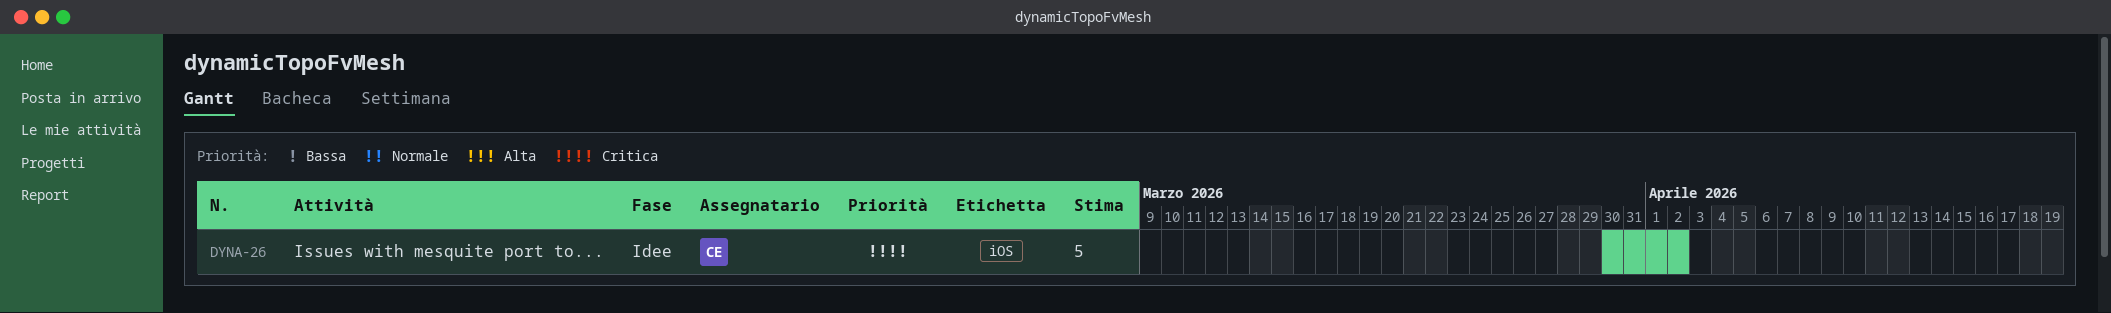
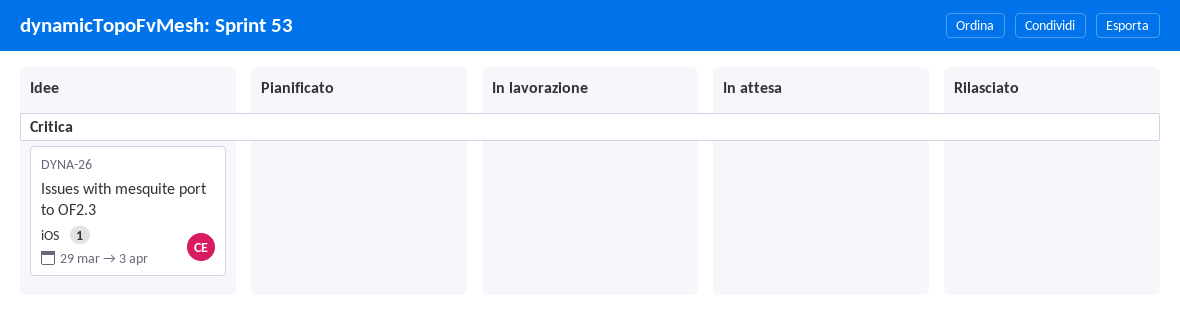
DYNA-26, estimate: 5 -> 1
DYNA-26, start: Mar 30 -> Mar 29
DYNA-26, due: Apr 2 -> Apr 3

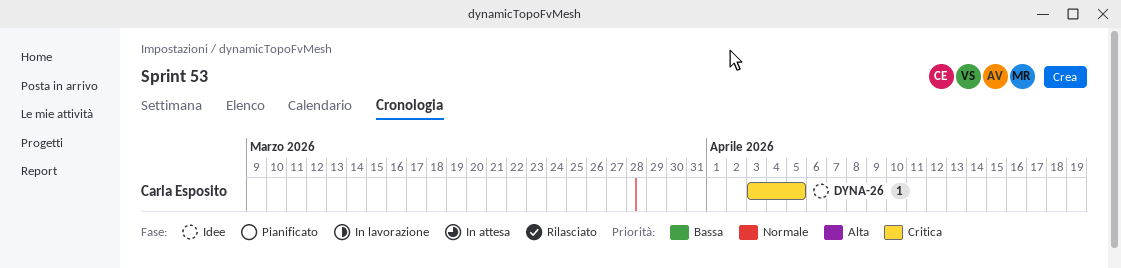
DYNA-26, start: Mar 29 -> Apr 3
DYNA-26, due: Apr 3 -> Apr 5

